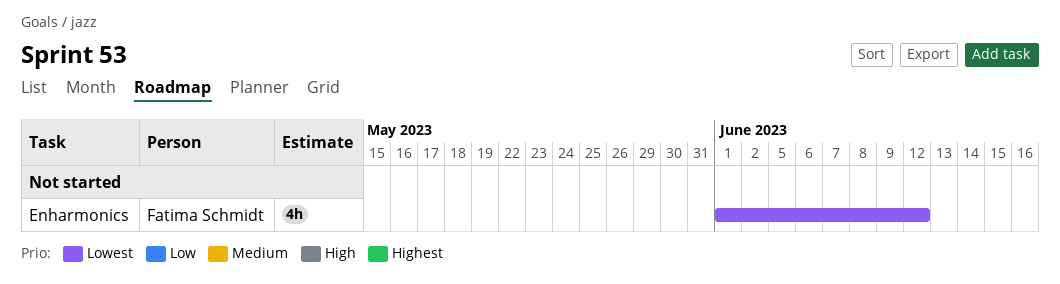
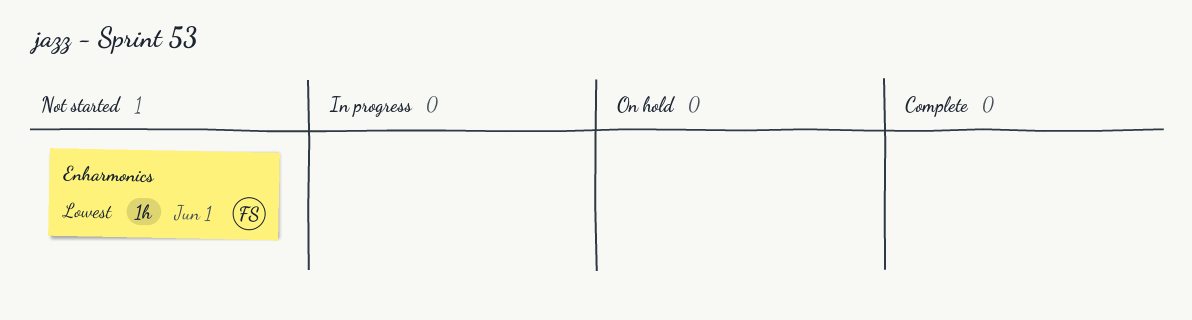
Enharmonics, estimate: 4h -> 1h
Enharmonics, due: Jun 12 -> Jun 1

